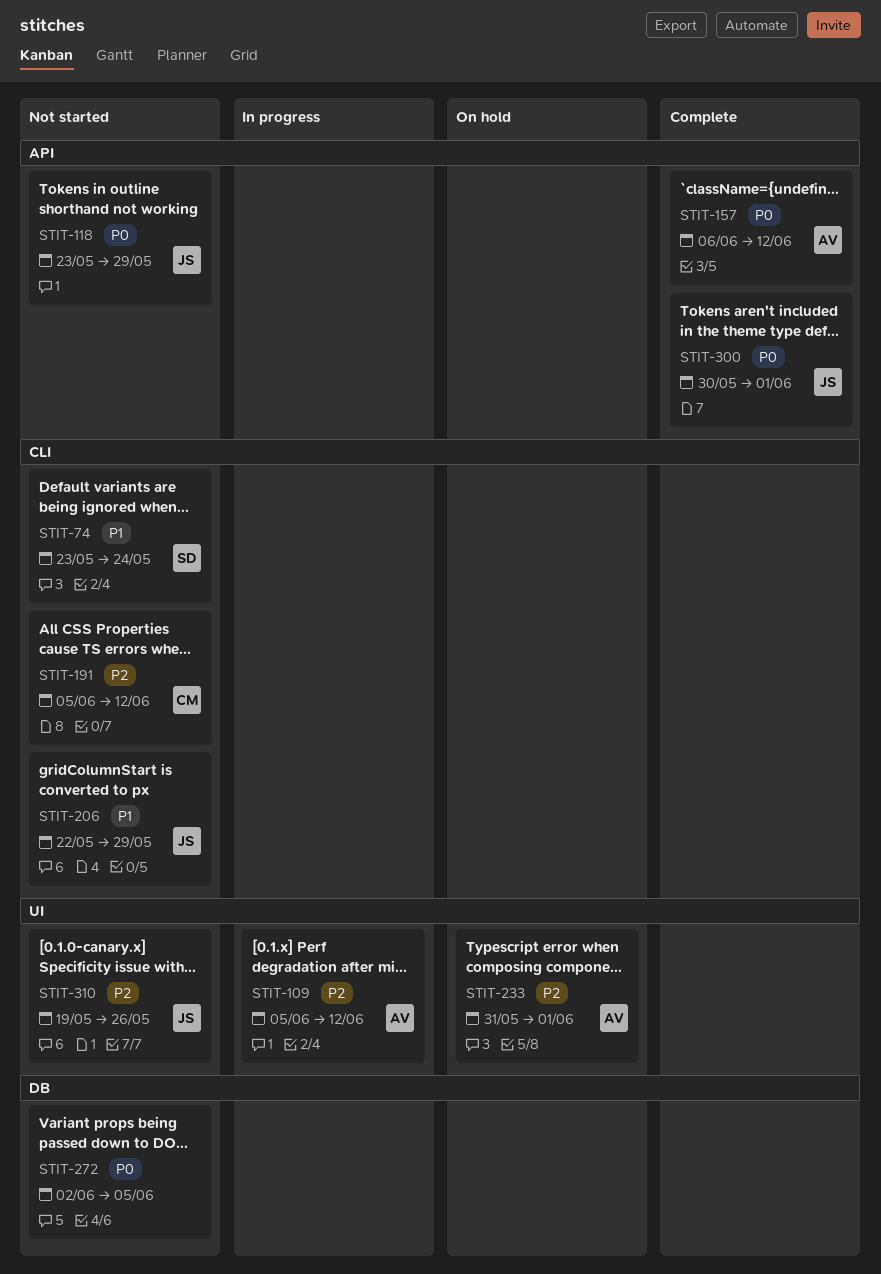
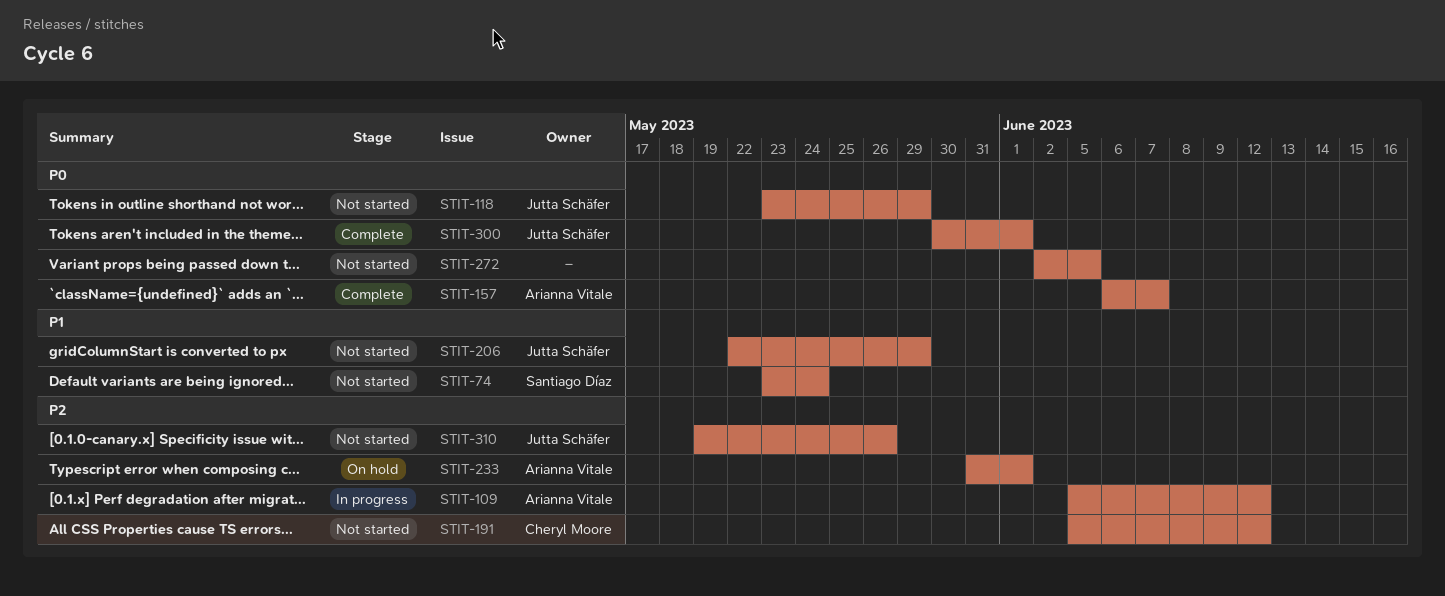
STIT-157, due: Jun 12 -> Jun 7

